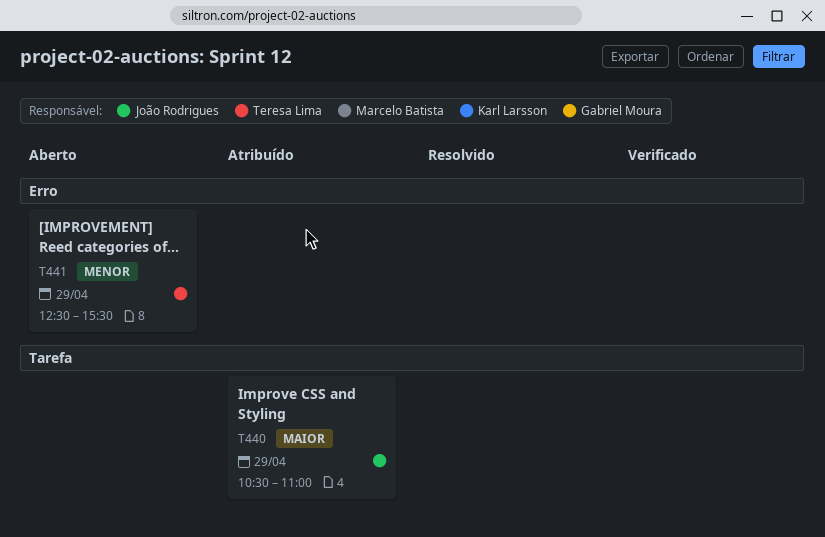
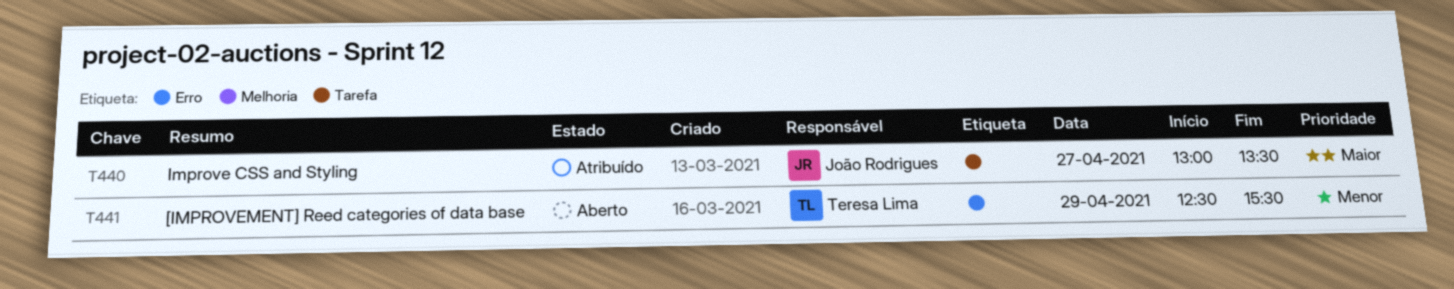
T440, day: Apr 29 -> Apr 27
T440, begins: 10:30 -> 13:00
T440, ends: 11:00 -> 13:30

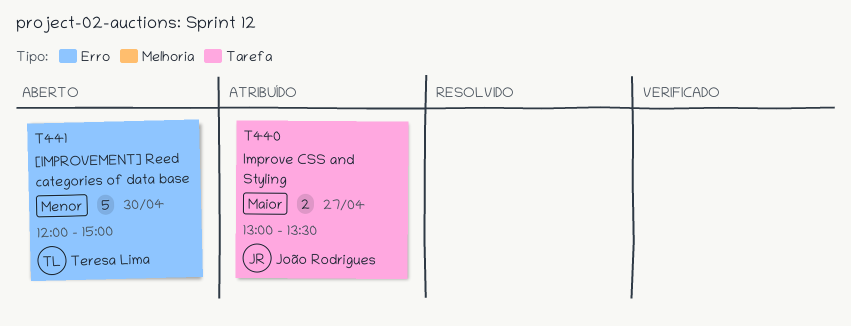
T441, day: Apr 29 -> Apr 30
T441, begins: 12:30 -> 12:00
T441, ends: 15:30 -> 15:00

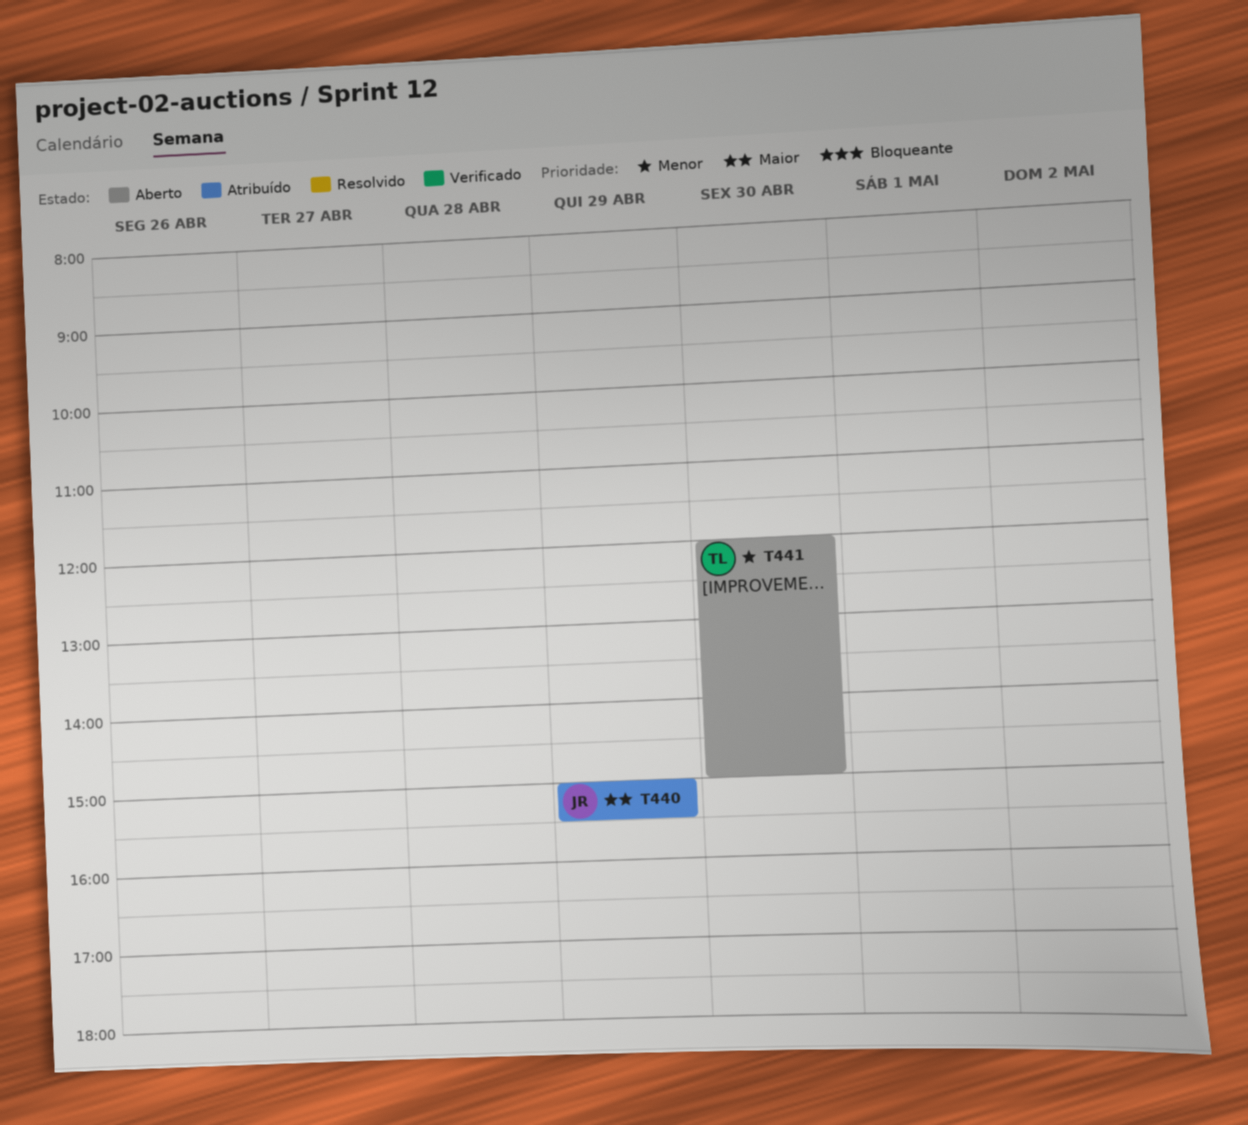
T440, day: Apr 27 -> Apr 29
T440, begins: 13:00 -> 15:00
T440, ends: 13:30 -> 15:30

